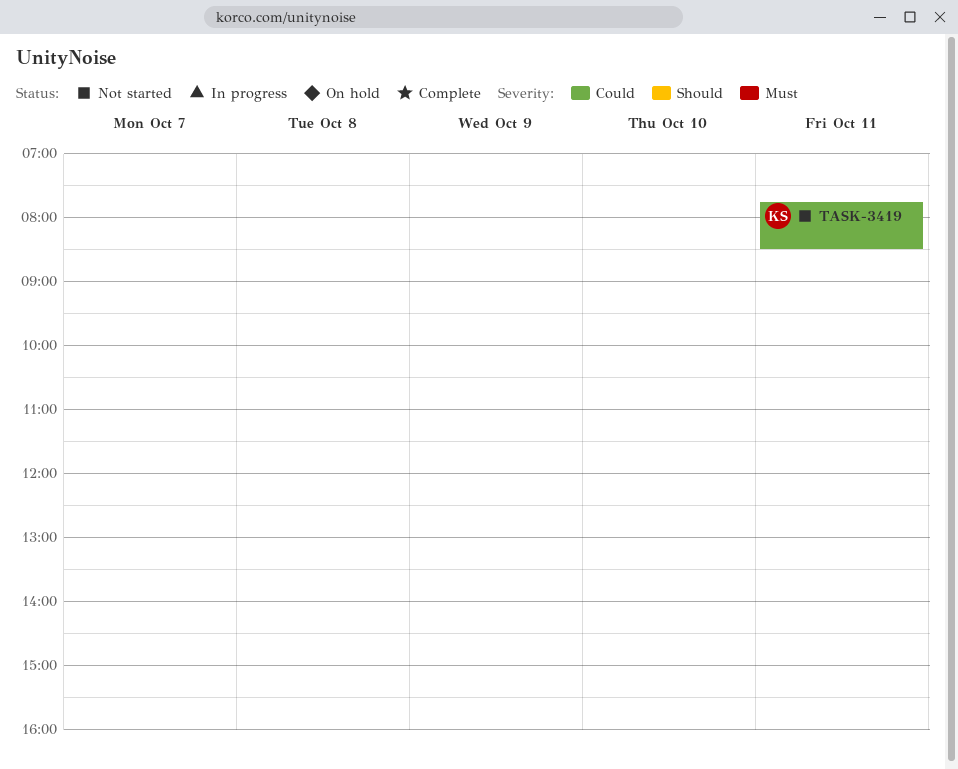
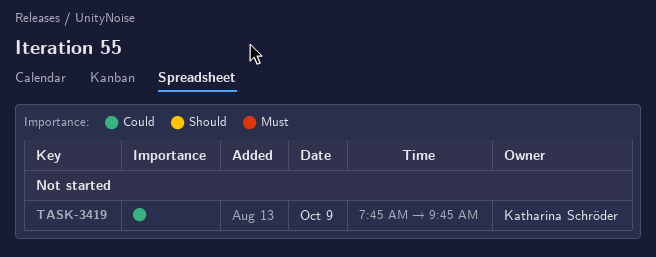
TASK-3419, day: Oct 11 -> Oct 9
TASK-3419, ends: 08:30 -> 09:45

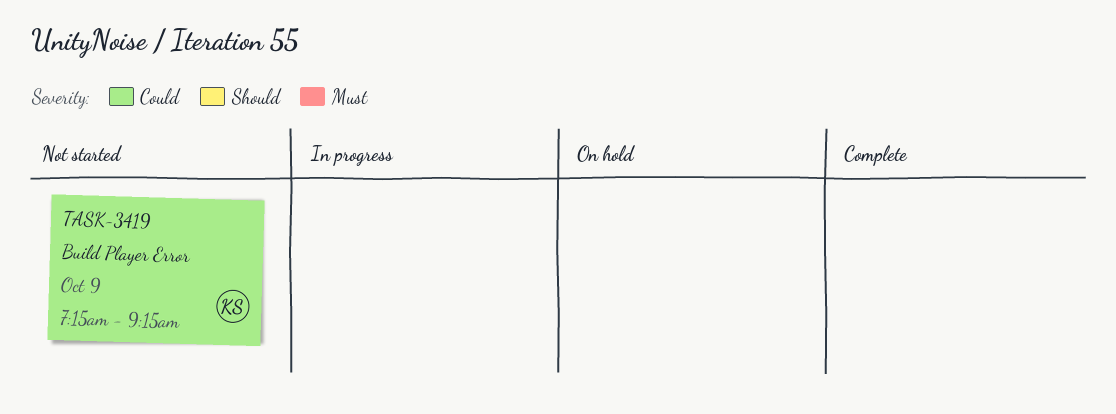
TASK-3419, begins: 07:45 -> 07:15
TASK-3419, ends: 09:45 -> 09:15

